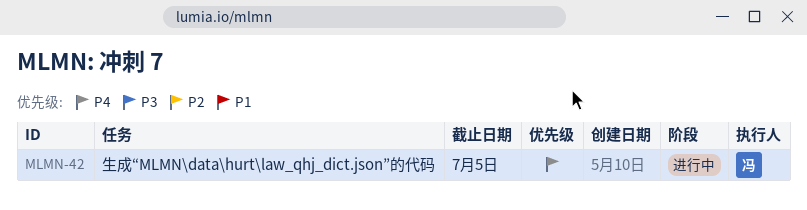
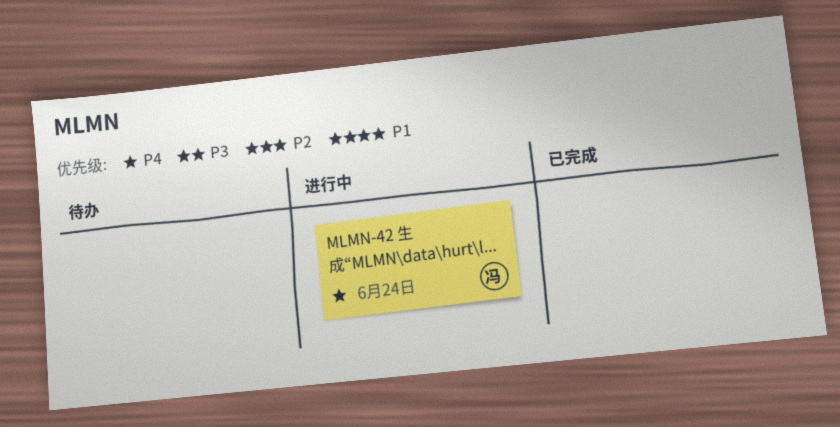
MLMN-42, due: Jul 5 -> Jun 24

